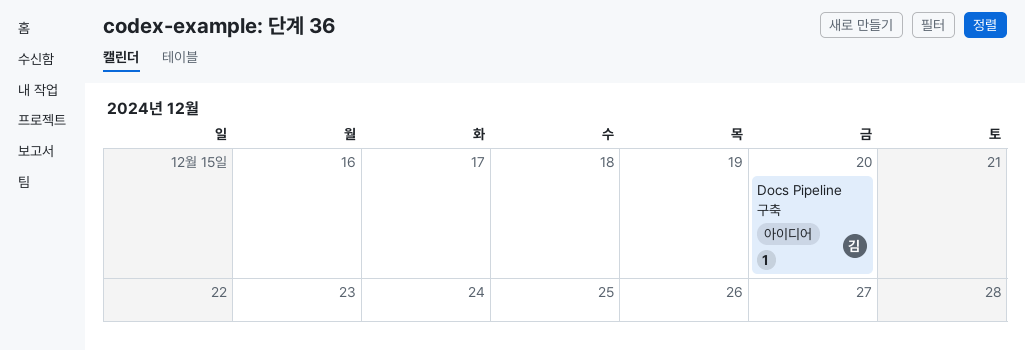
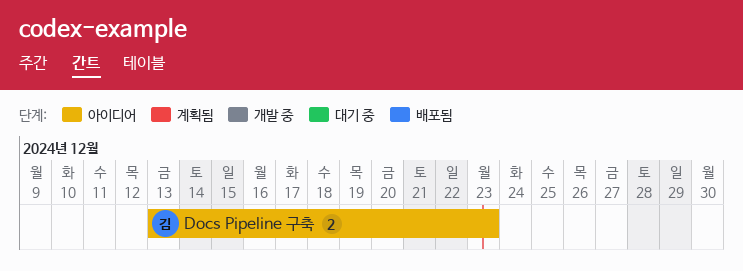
Docs Pipeline 구축, estimate: 1 -> 2
Docs Pipeline 구축, due: Dec 20 -> Dec 23

